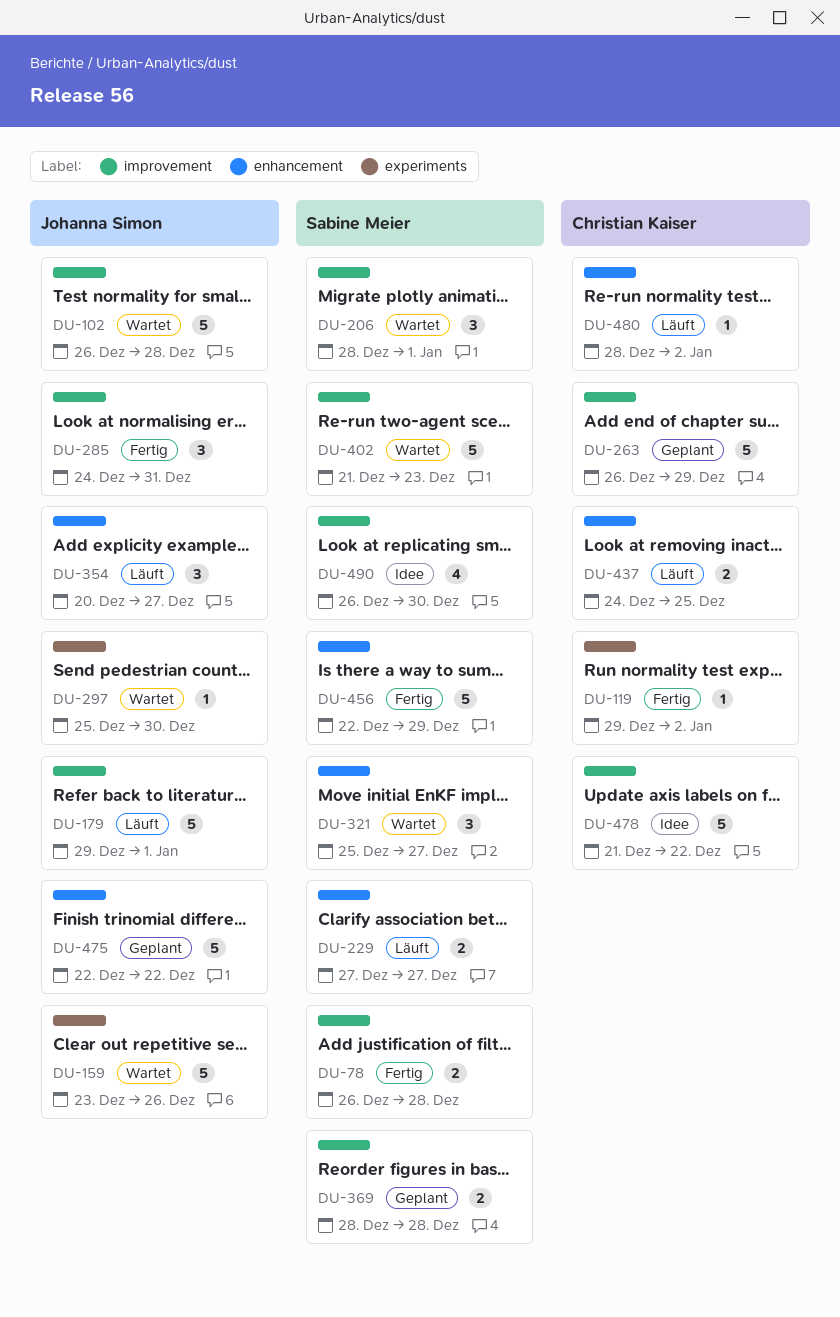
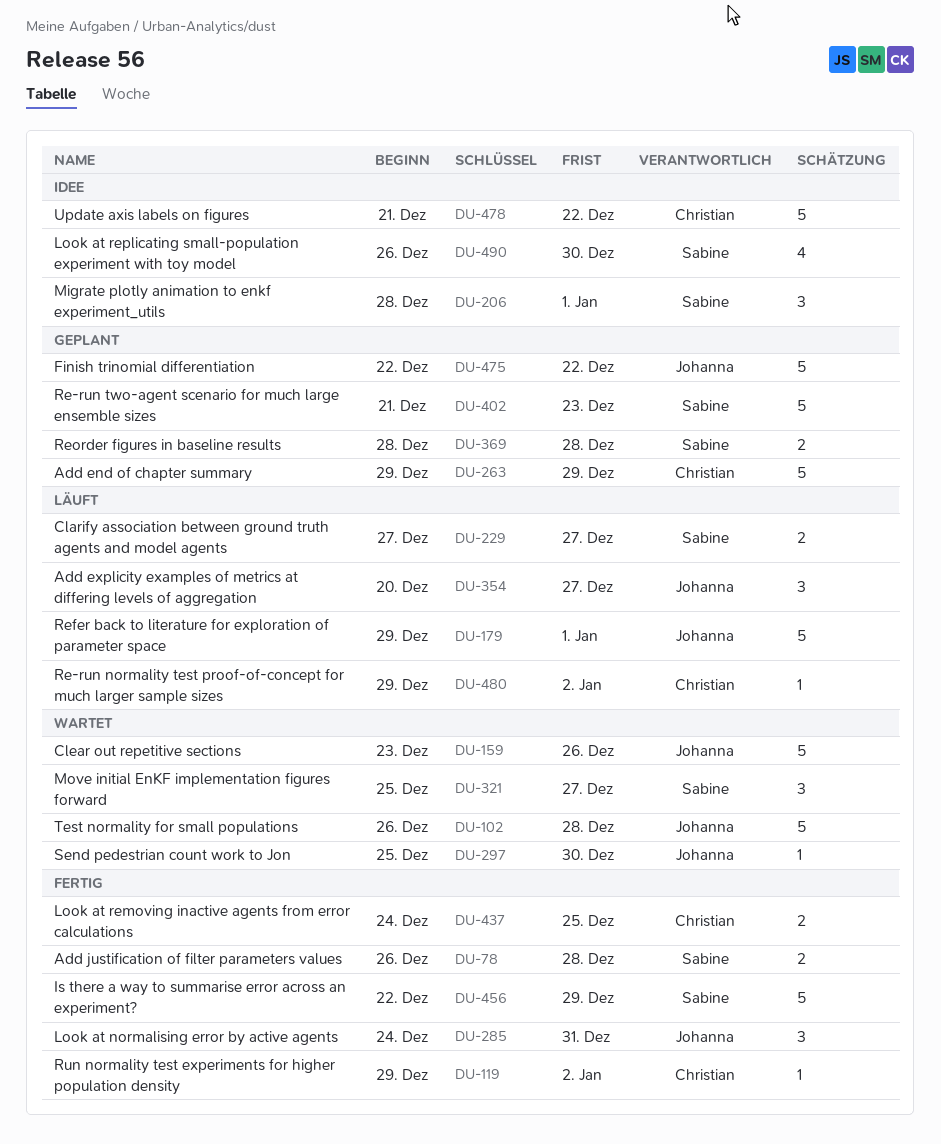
DU-206, status: Wartet -> Idee
DU-263, start: Dec 26 -> Dec 29
DU-402, status: Wartet -> Geplant
DU-437, status: Läuft -> Fertig
DU-480, start: Dec 28 -> Dec 29

